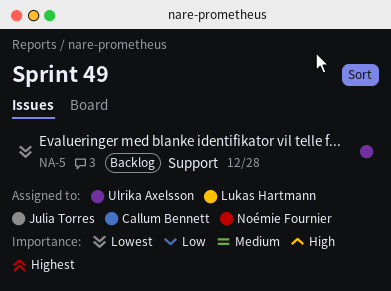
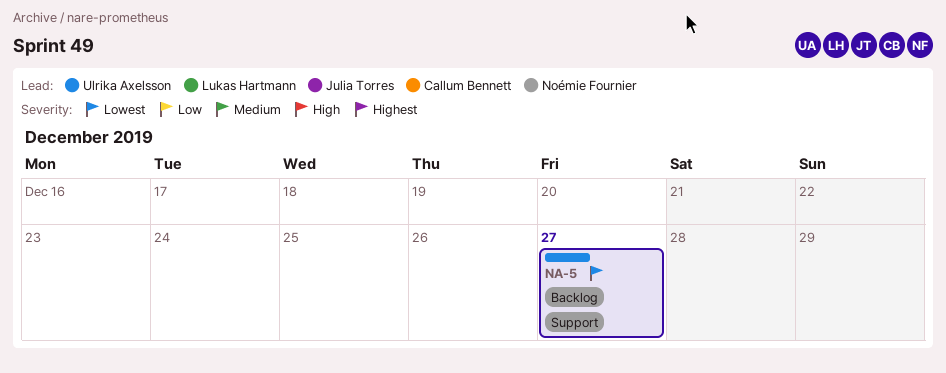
NA-5, due: Dec 28 -> Dec 27

